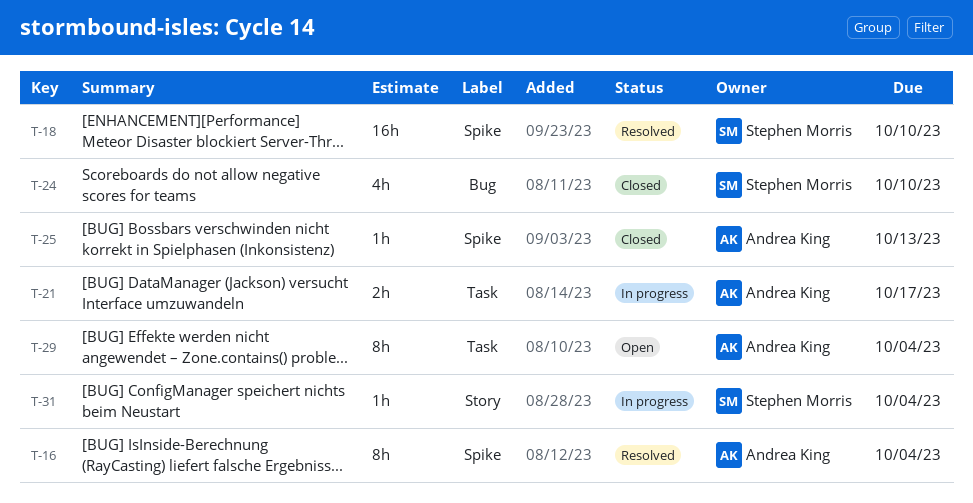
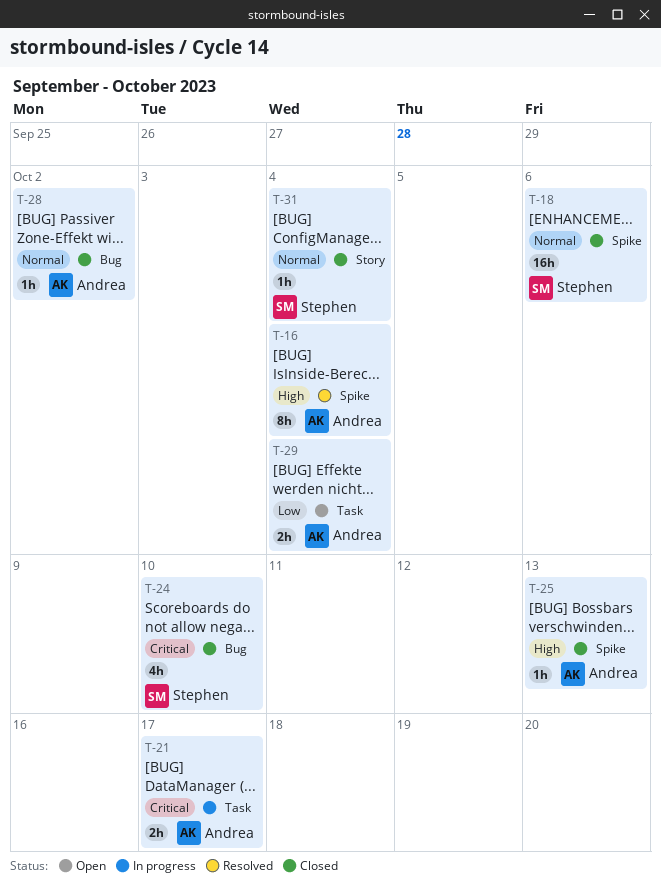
T-18, status: Resolved -> Closed
T-18, due: Oct 10 -> Oct 6
T-28: none -> present
T-29, estimate: 8h -> 2h
T-31, status: In progress -> Closed

